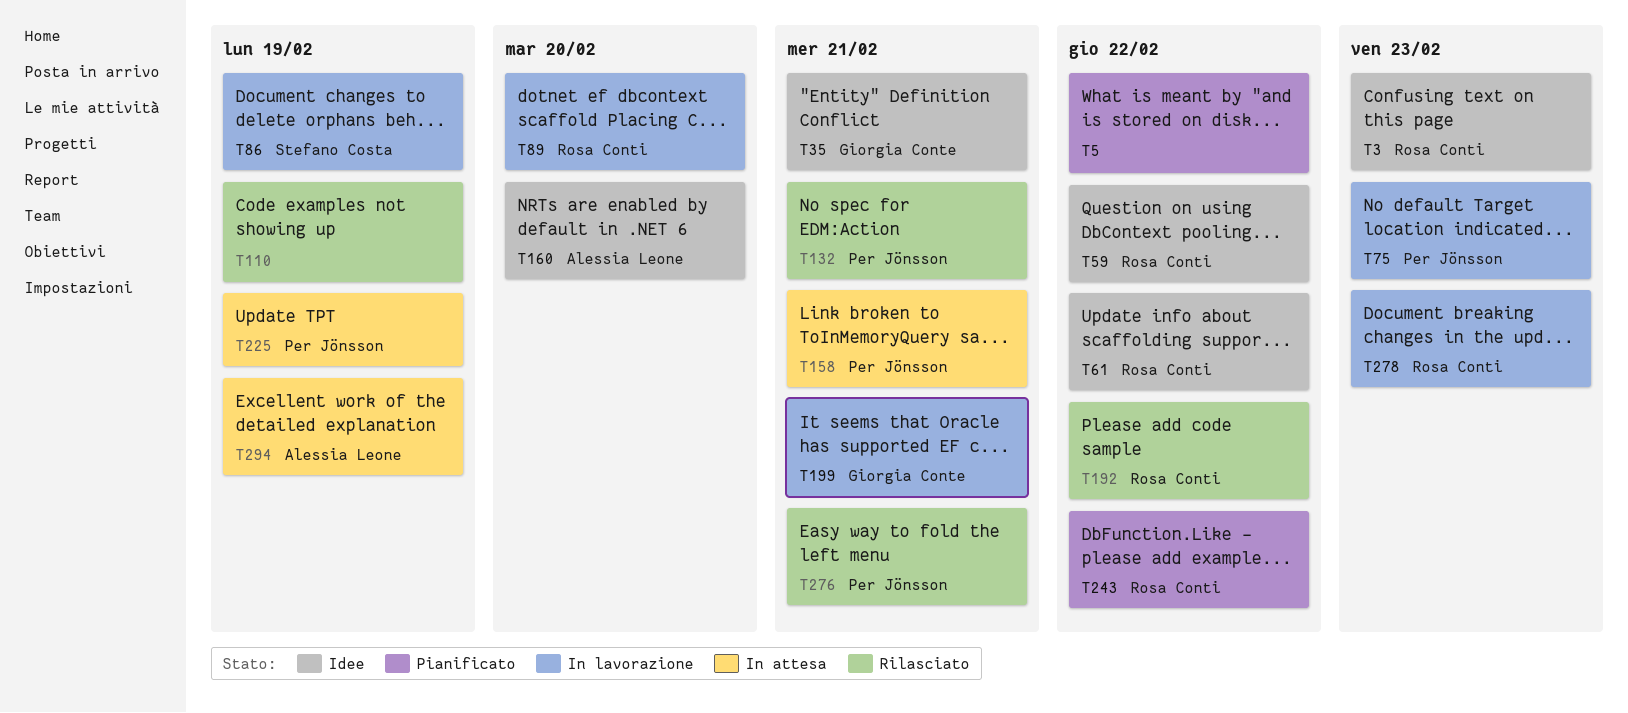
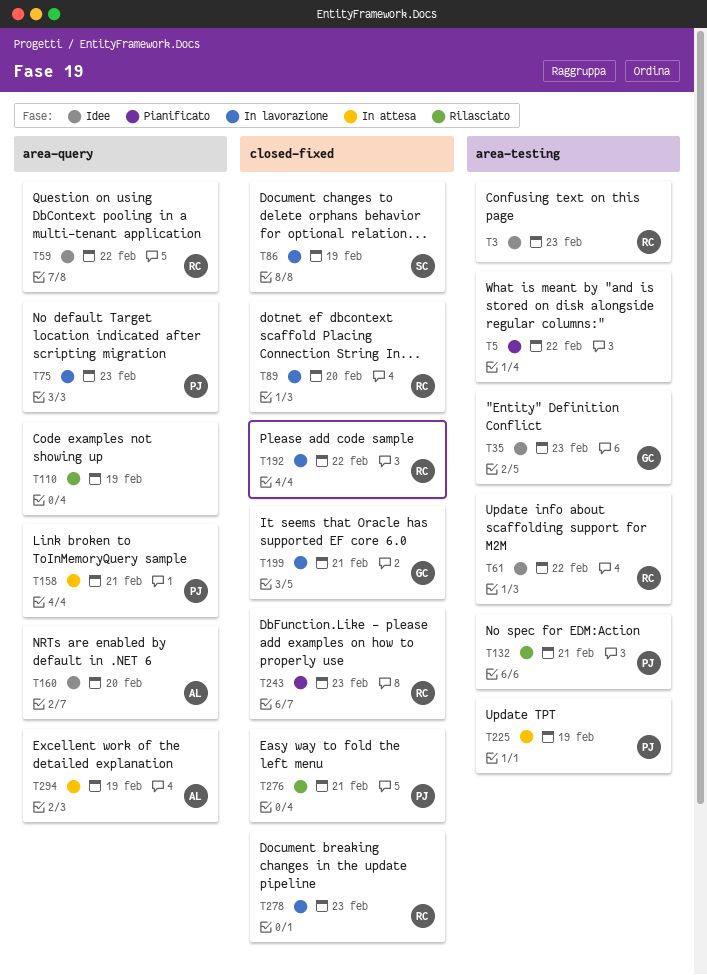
T35, due: Feb 21 -> Feb 23
T192, status: Rilasciato -> In lavorazione
T243, due: Feb 22 -> Feb 23

